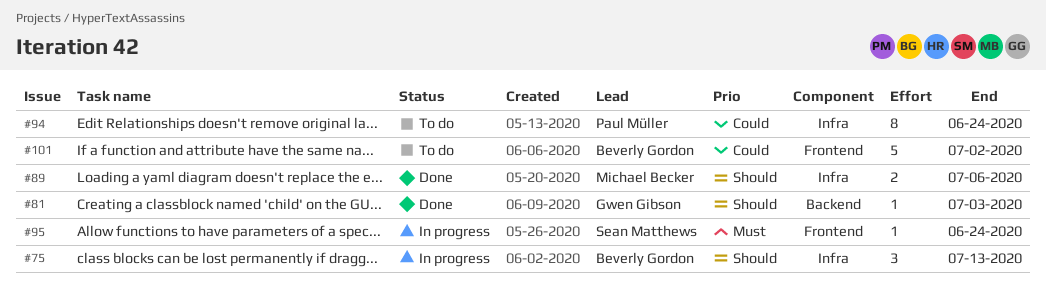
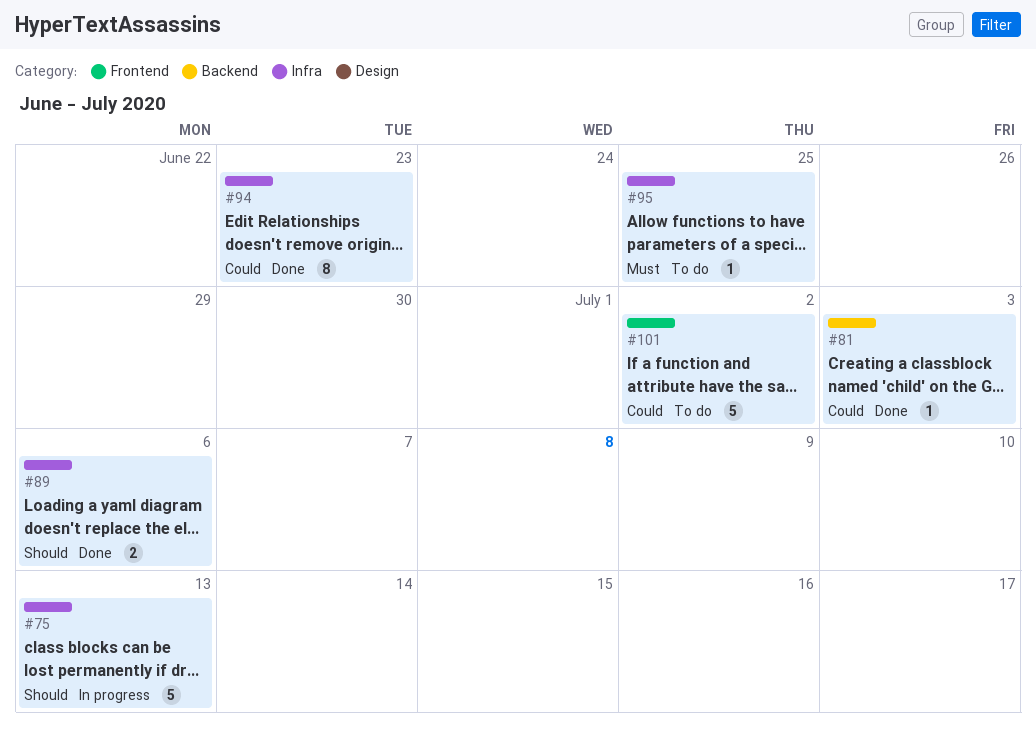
#75, estimate: 3 -> 5
#81, priority: Should -> Could
#94, status: To do -> Done
#94, due: Jun 24 -> Jun 23
#95, status: In progress -> To do
#95, label: Frontend -> Infra
#95, due: Jun 24 -> Jun 25

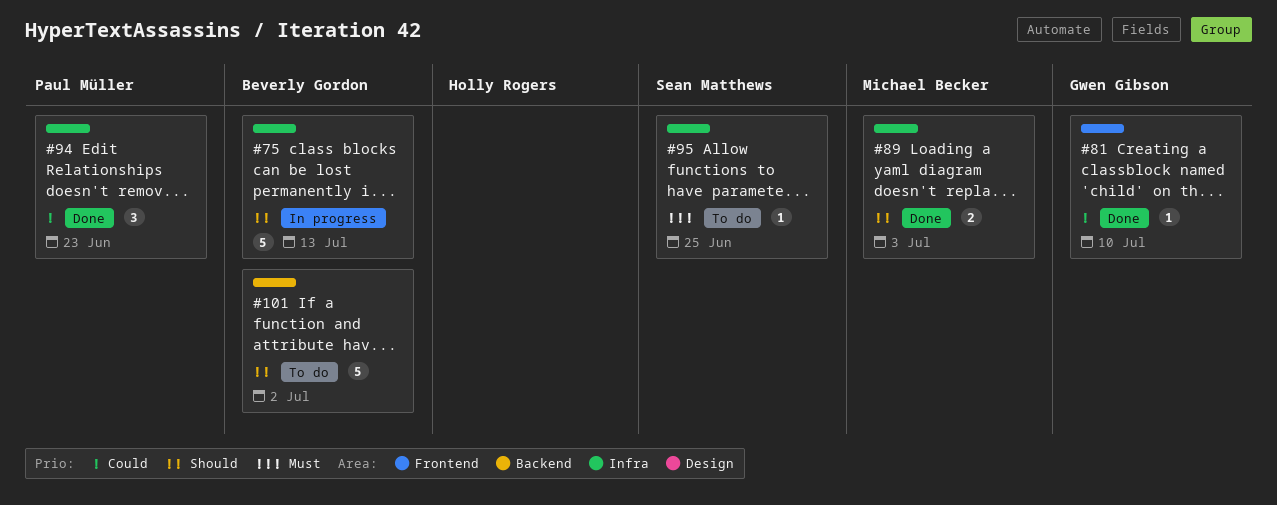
#81, label: Backend -> Frontend
#81, due: Jul 3 -> Jul 10
#89, due: Jul 6 -> Jul 3
#94, estimate: 8 -> 3
#101, priority: Could -> Should
#101, label: Frontend -> Backend

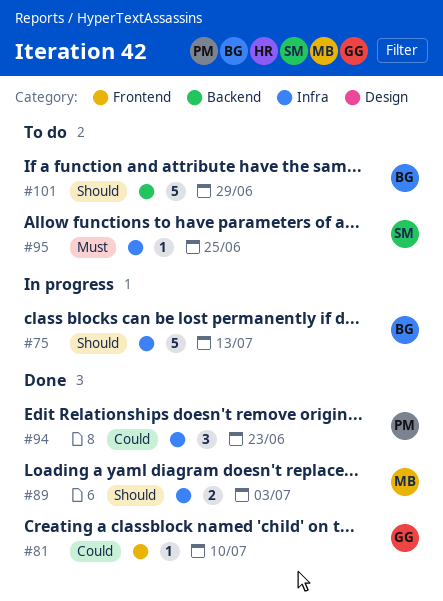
#101, due: Jul 2 -> Jun 29

